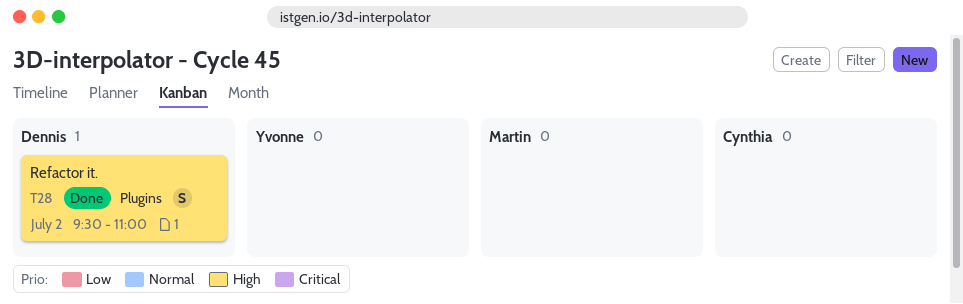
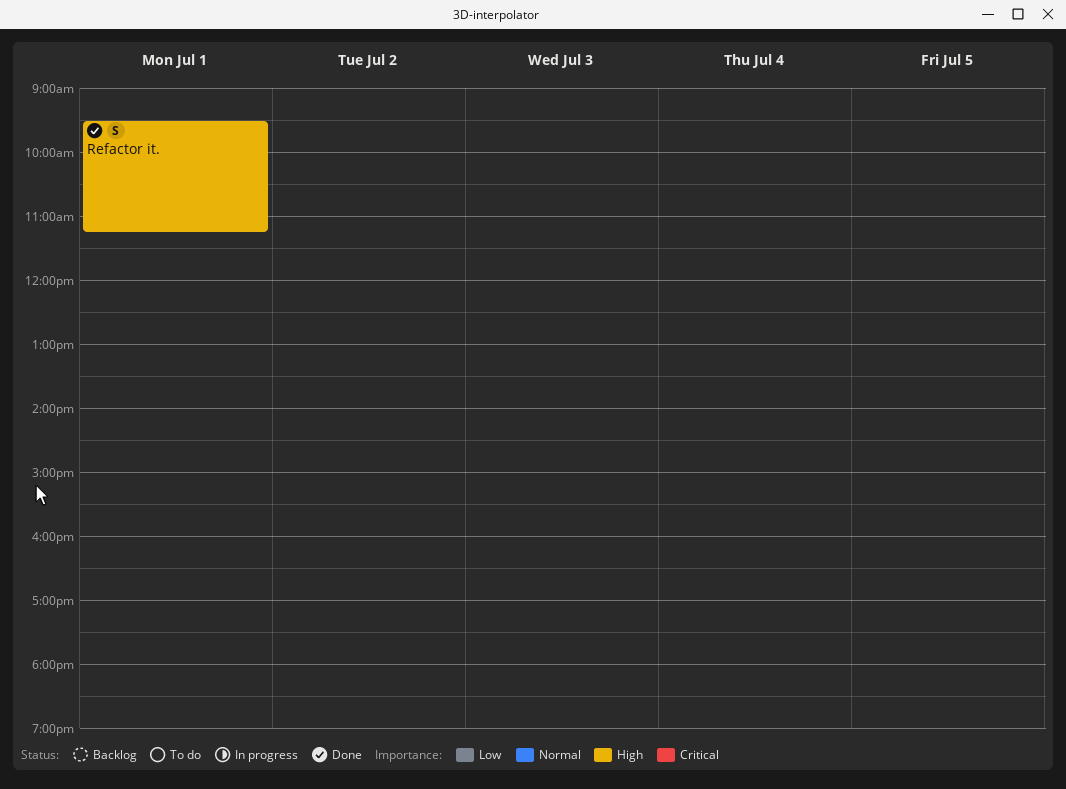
Refactor it., day: Jul 2 -> Jul 1
Refactor it., ends: 11:00 -> 11:15

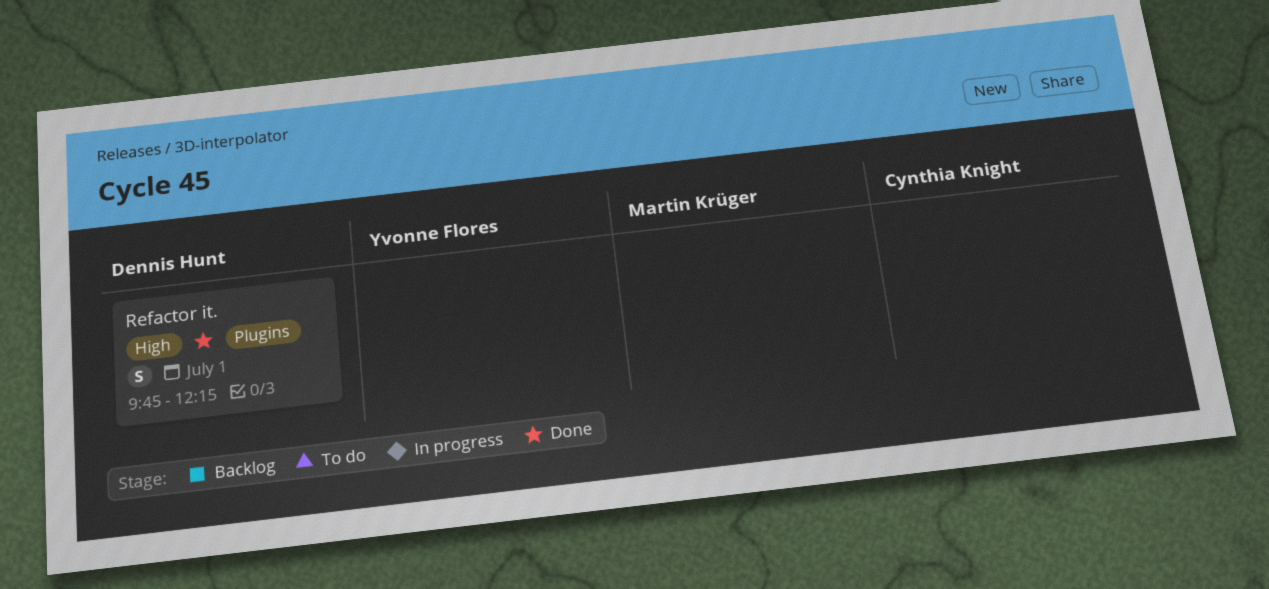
Refactor it., begins: 09:30 -> 09:45
Refactor it., ends: 11:15 -> 12:15

